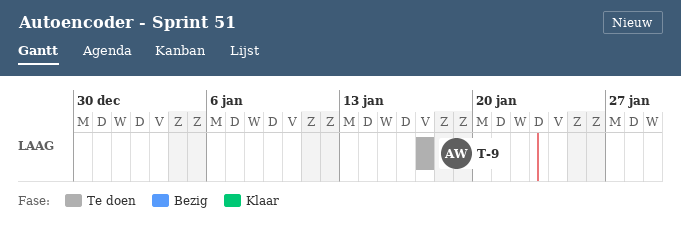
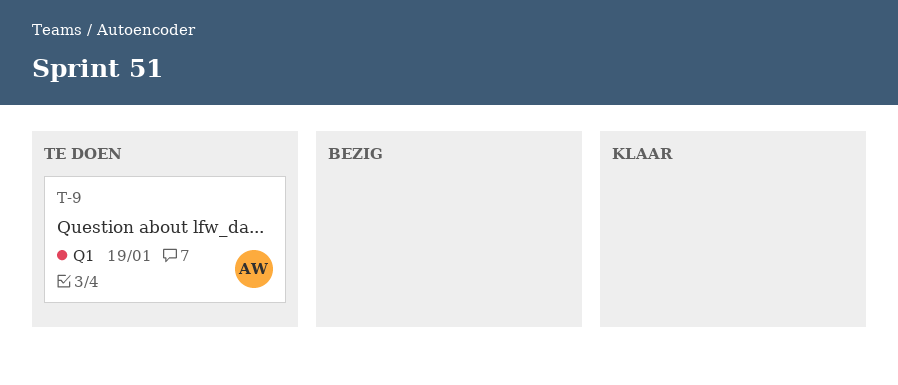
T-9, due: Jan 17 -> Jan 19

